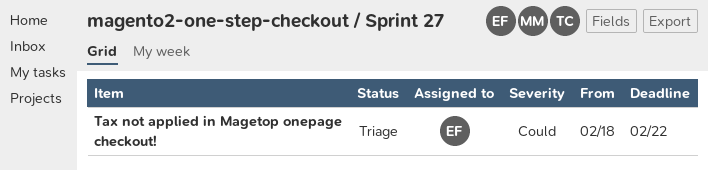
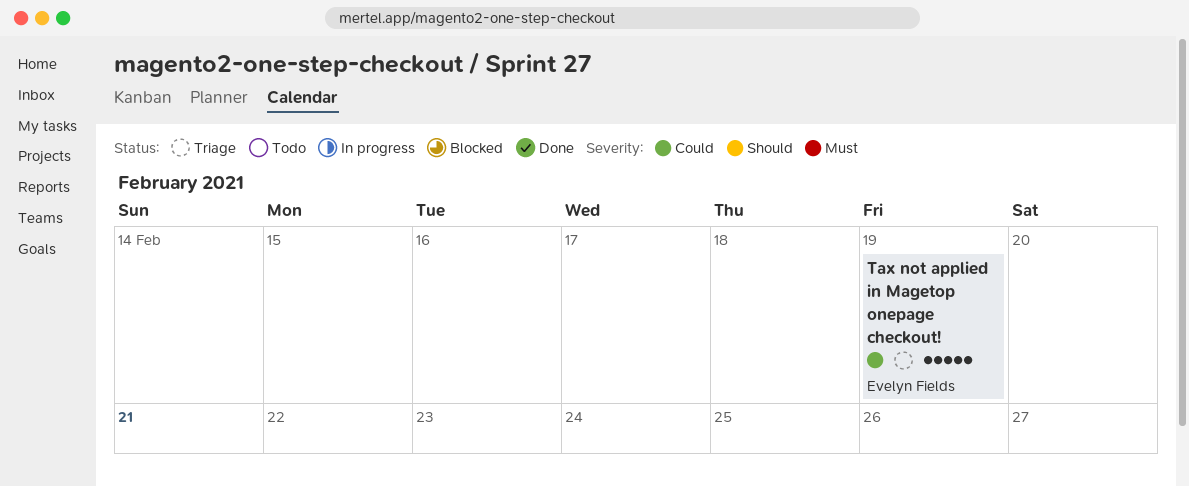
Tax not applied in Magetop onepage checkout!, due: Feb 22 -> Feb 19

